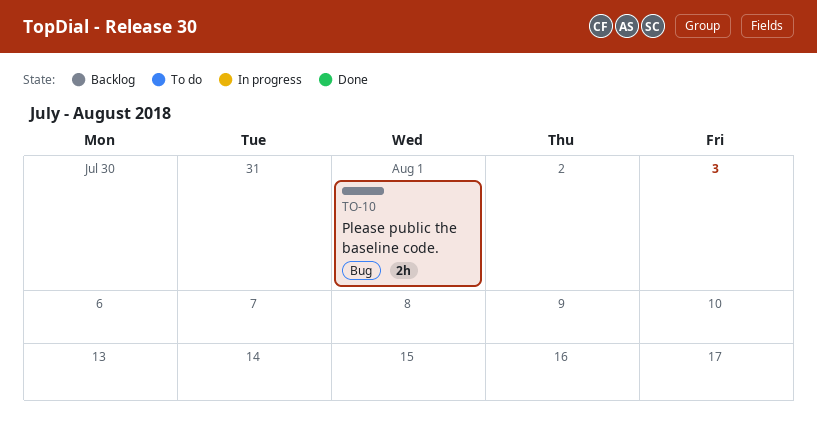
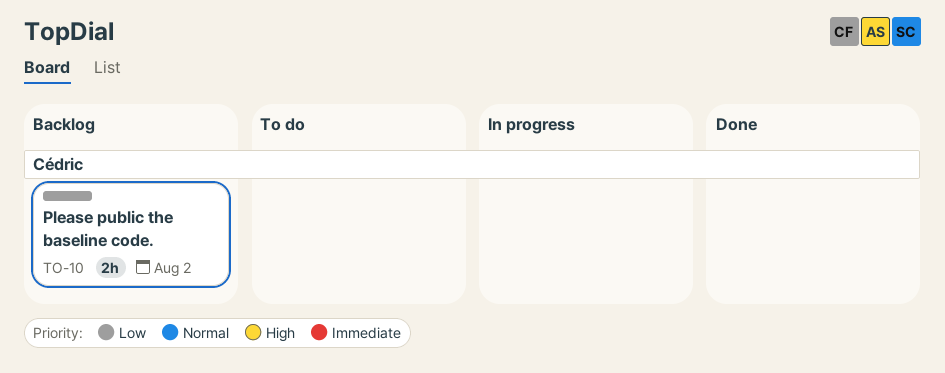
TO-10, due: Aug 1 -> Aug 2

